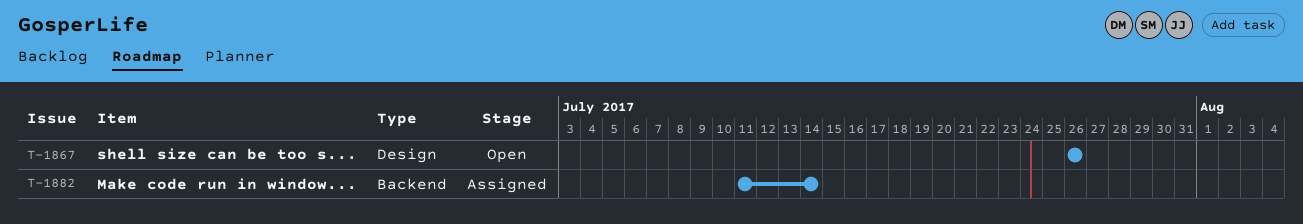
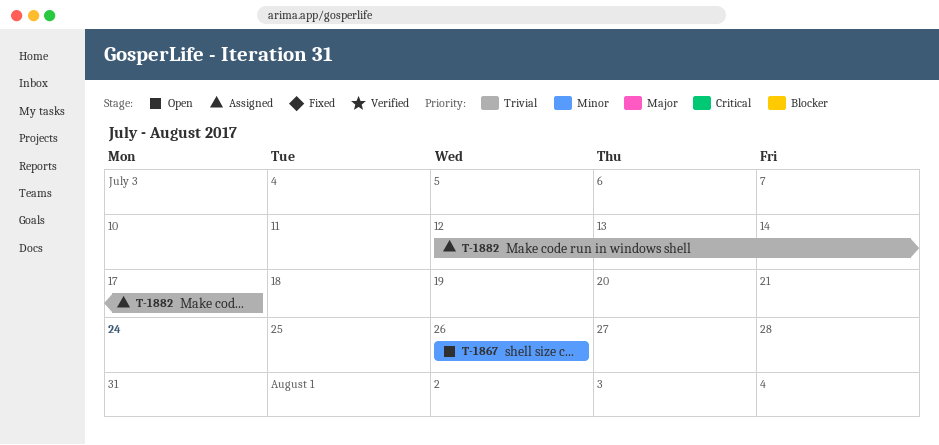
T-1882, start: Jul 11 -> Jul 12
T-1882, due: Jul 14 -> Jul 17

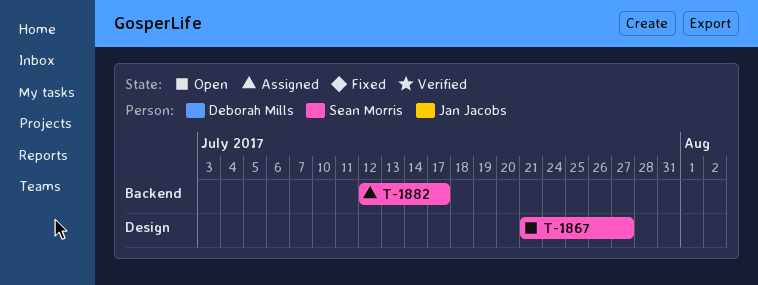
T-1867, start: Jul 26 -> Jul 21
T-1867, due: Jul 26 -> Jul 27

